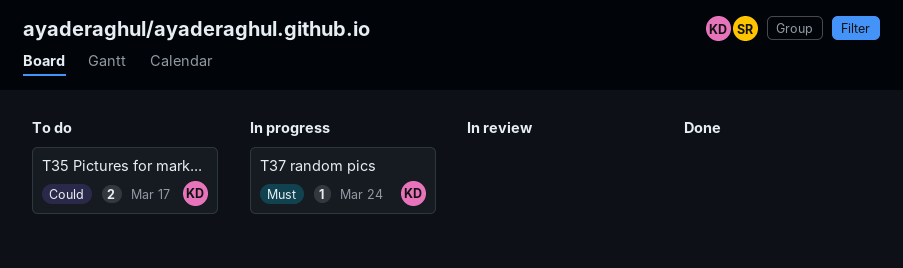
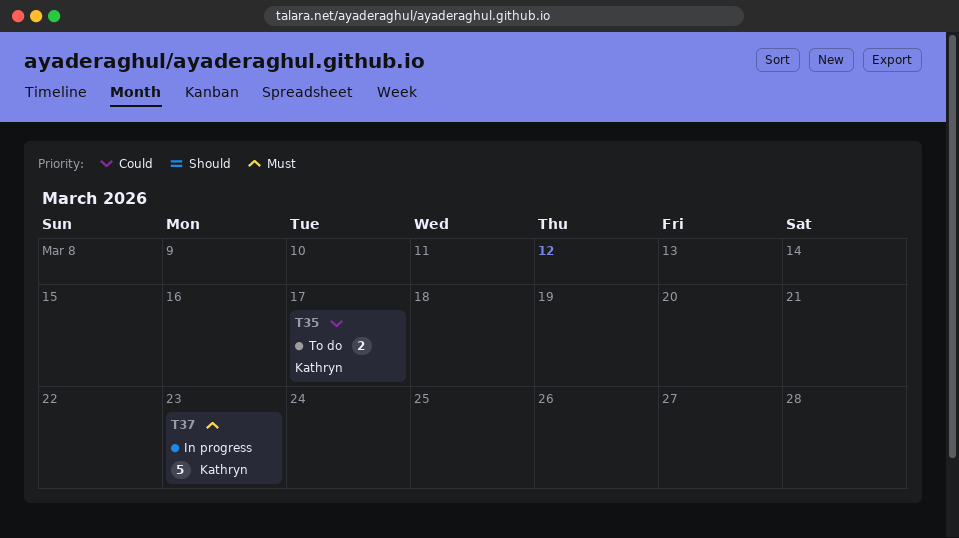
T37, estimate: 1 -> 5
T37, due: Mar 24 -> Mar 23

